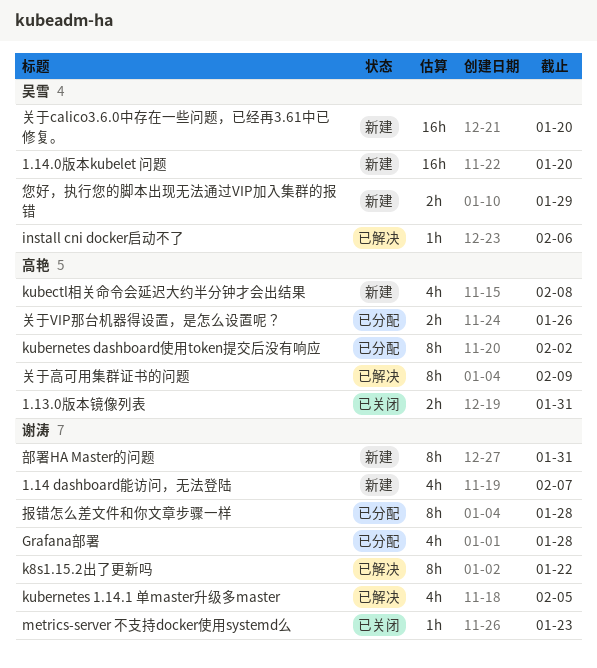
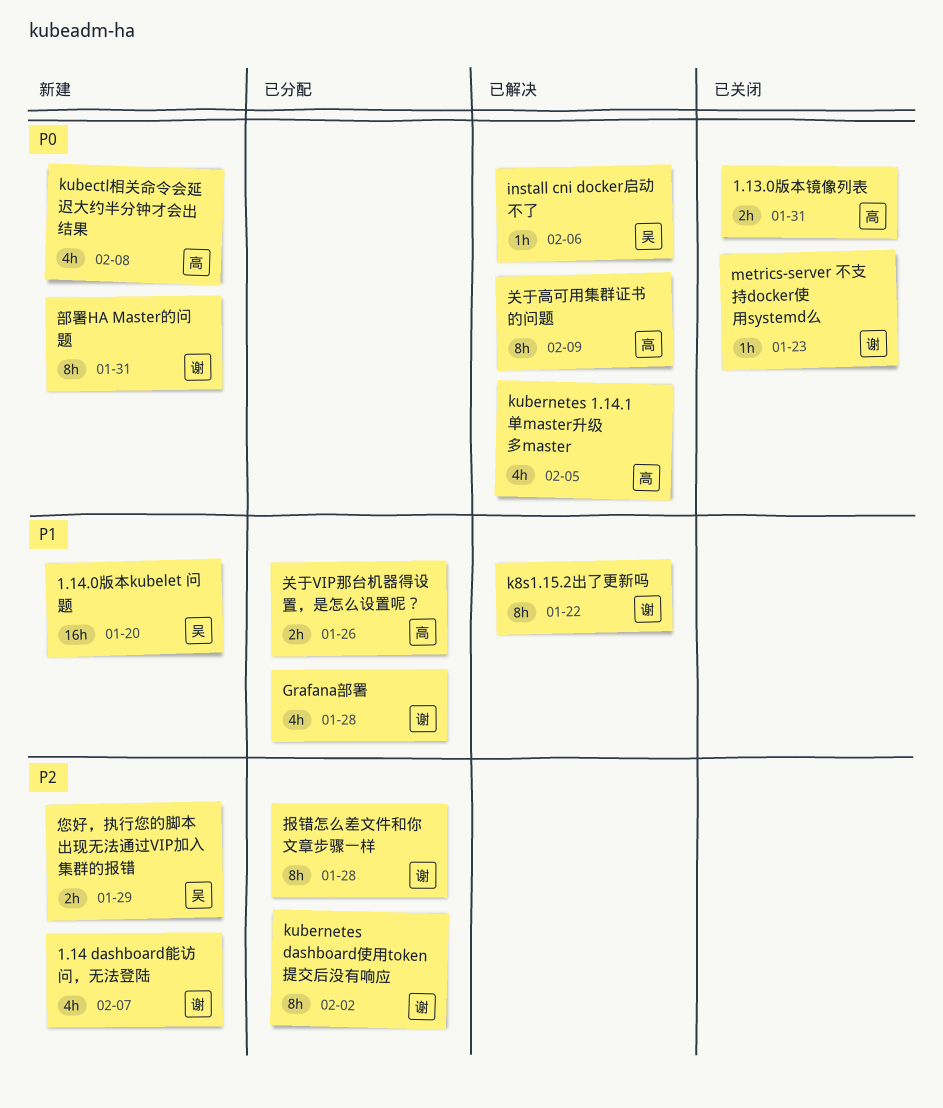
kubernetes 1.14.1 单master升级多master, owner: 谢涛 -> 高艳
kubernetes dashboard使用token提交后没有响应, owner: 高艳 -> 谢涛
关于calico3.6.0中存在一些问题，已经再3.61中已修复。: present -> none

